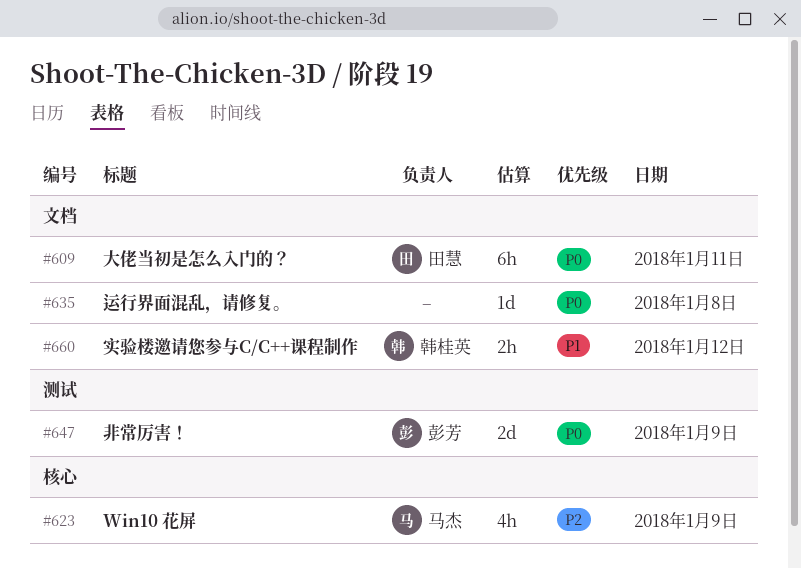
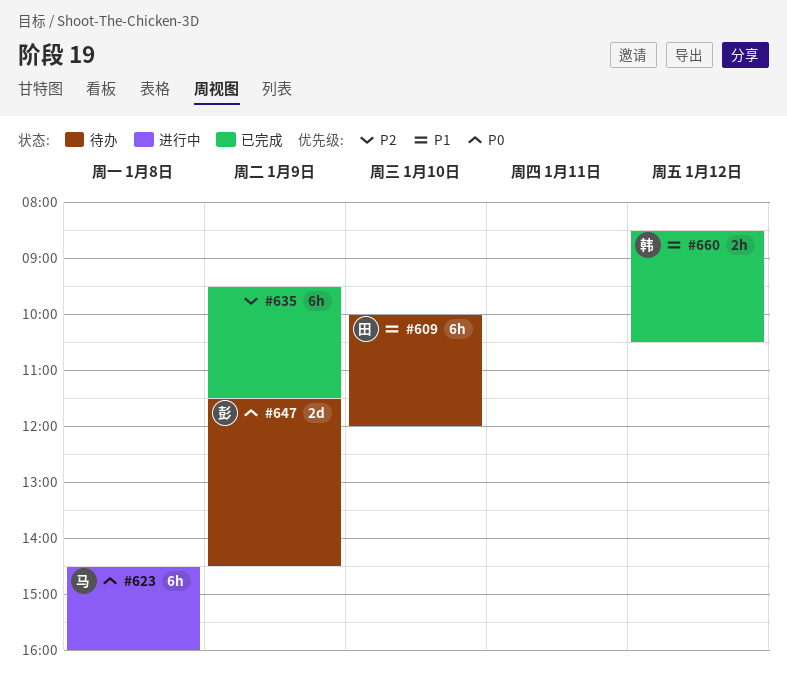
#609, priority: P0 -> P1
#609, day: Jan 11 -> Jan 10
#623, priority: P2 -> P0
#623, estimate: 4h -> 6h
#623, day: Jan 9 -> Jan 8
#635, priority: P0 -> P2
#635, estimate: 1d -> 6h
#635, day: Jan 8 -> Jan 9

